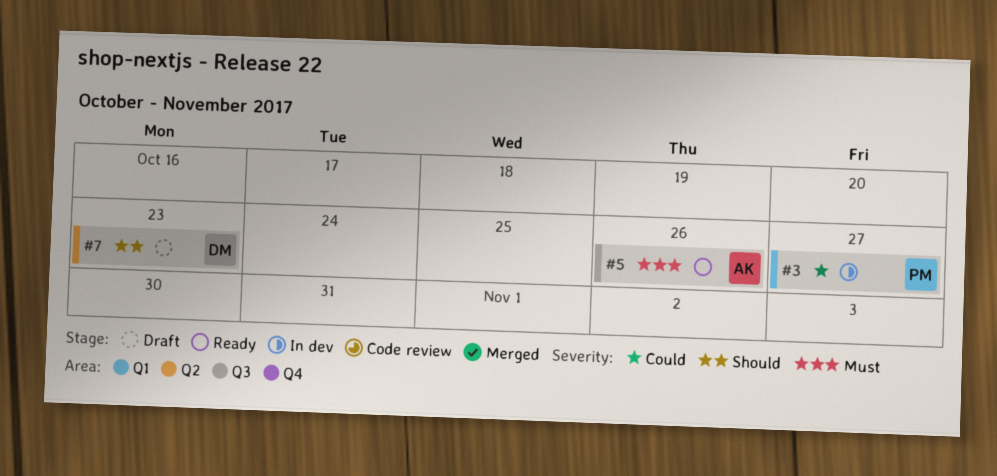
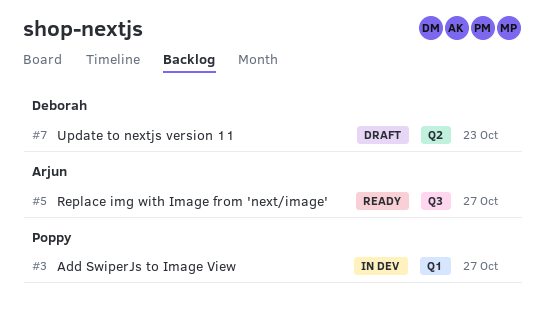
#5, due: Oct 26 -> Oct 27

